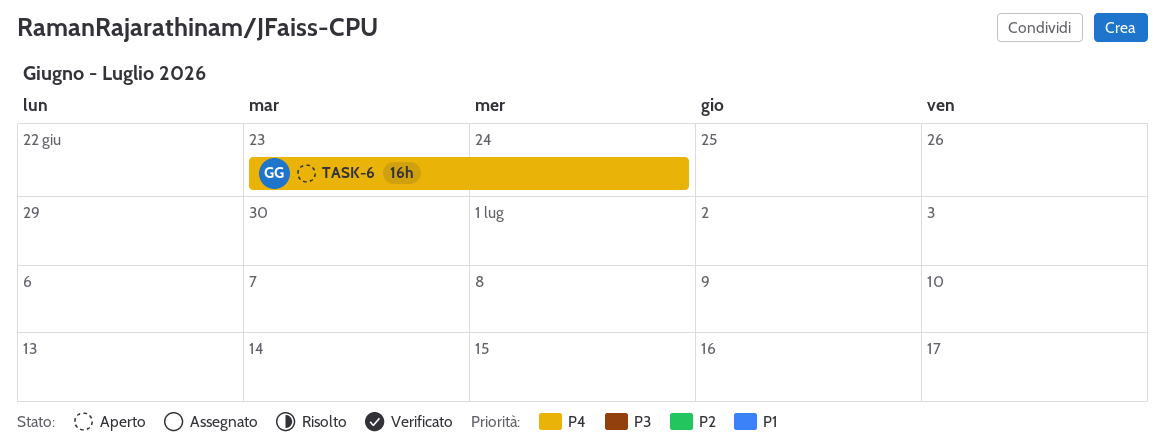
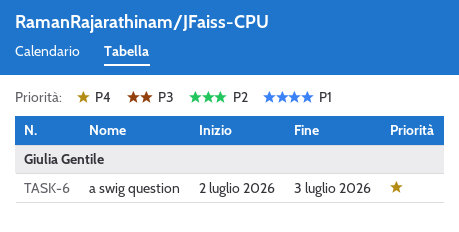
TASK-6, start: Jun 23 -> Jul 2
TASK-6, due: Jun 24 -> Jul 3

